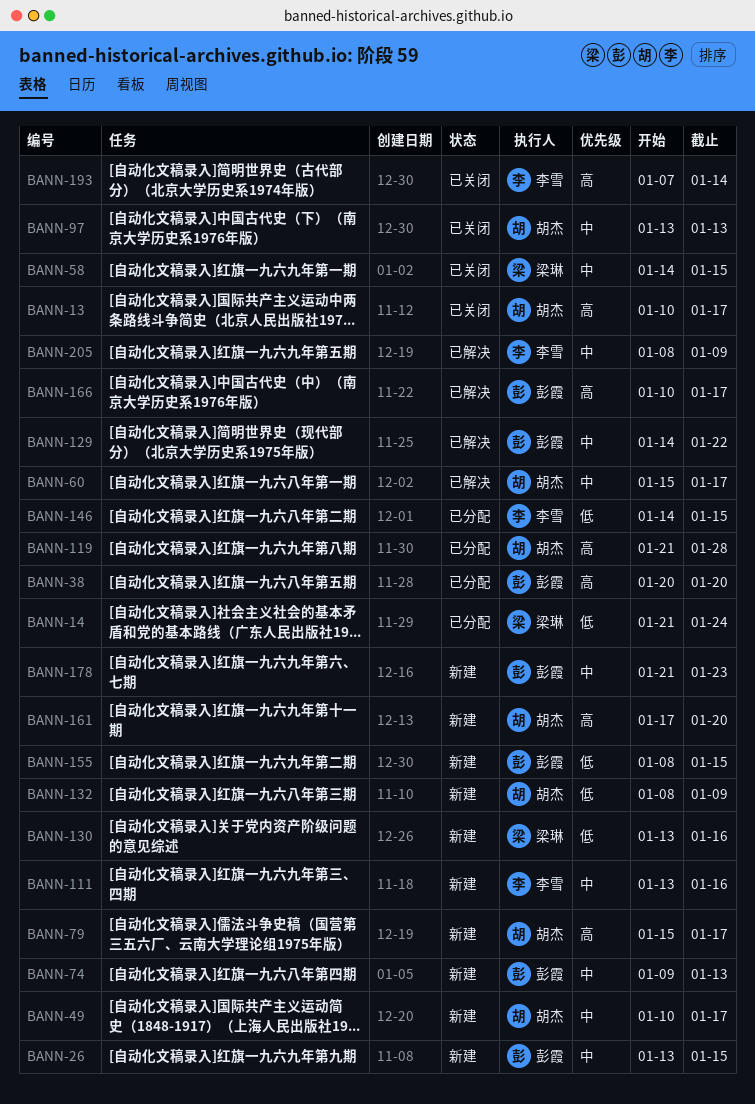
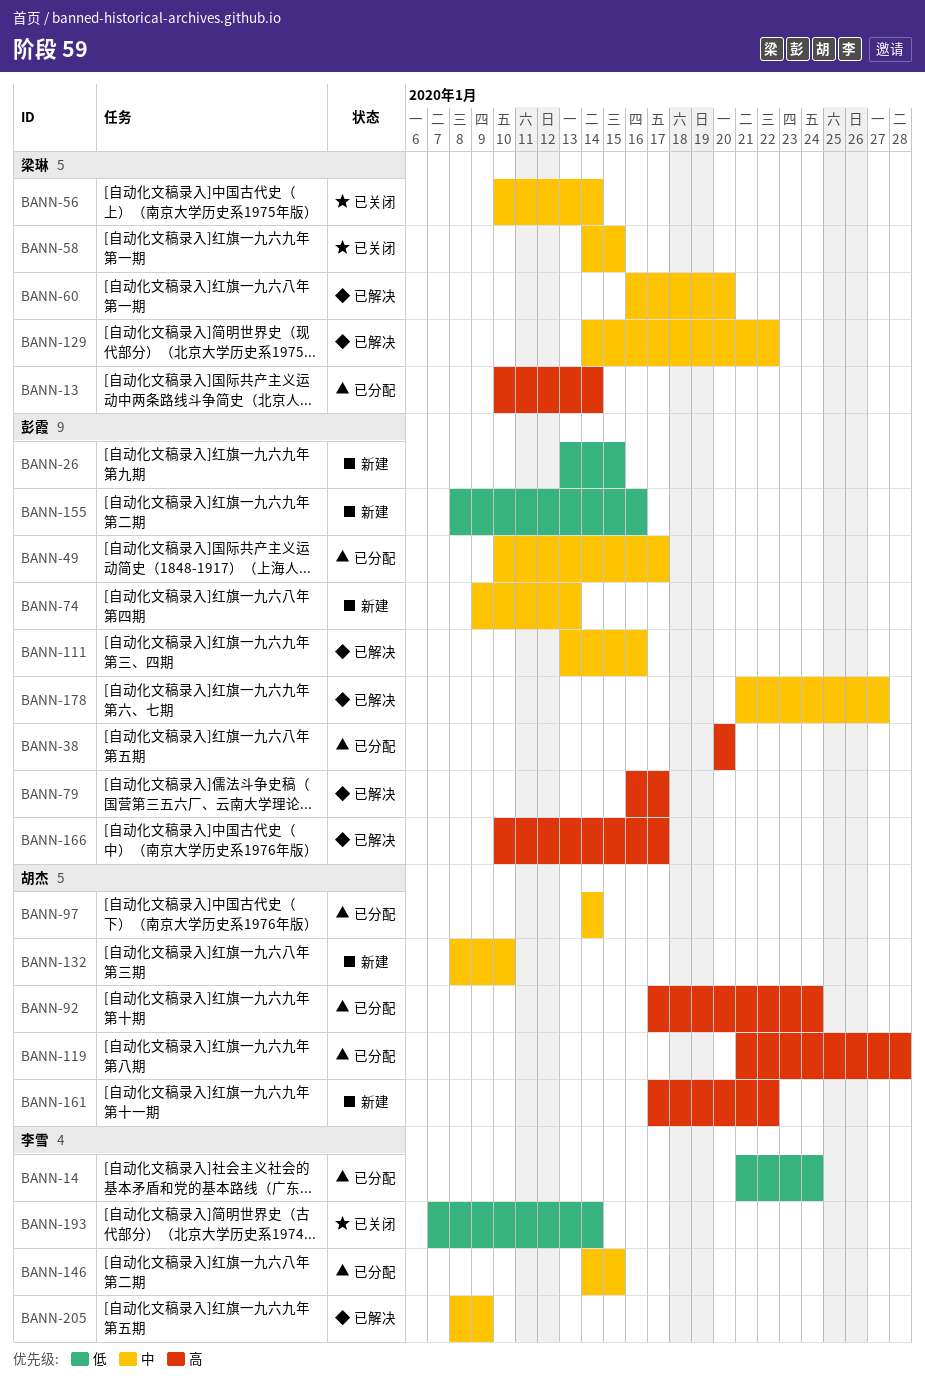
BANN-13, status: 已关闭 -> 已分配
BANN-13, owner: 胡杰 -> 梁琳
BANN-13, due: Jan 17 -> Jan 14
BANN-14, owner: 梁琳 -> 李雪
BANN-26, priority: 中 -> 低
BANN-49, status: 新建 -> 已分配
BANN-49, owner: 胡杰 -> 彭霞
BANN-56: none -> present
BANN-60, owner: 胡杰 -> 梁琳
BANN-60, start: Jan 15 -> Jan 16
BANN-60, due: Jan 17 -> Jan 20
BANN-79, status: 新建 -> 已解决
BANN-79, owner: 胡杰 -> 彭霞
BANN-79, start: Jan 15 -> Jan 16
BANN-92: none -> present
BANN-97, status: 已关闭 -> 已分配
BANN-97, start: Jan 13 -> Jan 14
BANN-97, due: Jan 13 -> Jan 14
BANN-111, status: 新建 -> 已解决
BANN-111, owner: 李雪 -> 彭霞
BANN-129, owner: 彭霞 -> 梁琳
BANN-130: present -> none
BANN-132, priority: 低 -> 中
BANN-132, due: Jan 9 -> Jan 10
BANN-146, priority: 低 -> 中
BANN-155, due: Jan 15 -> Jan 16
BANN-161, due: Jan 20 -> Jan 22
BANN-178, status: 新建 -> 已解决
BANN-178, due: Jan 23 -> Jan 27
BANN-193, priority: 高 -> 低

